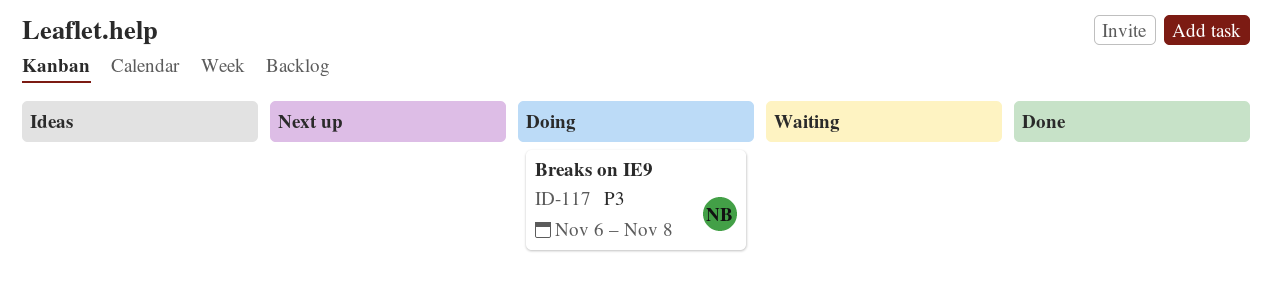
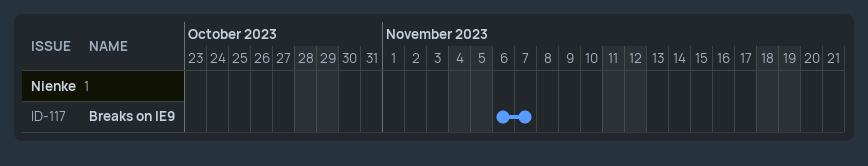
ID-117, due: Nov 8 -> Nov 7

